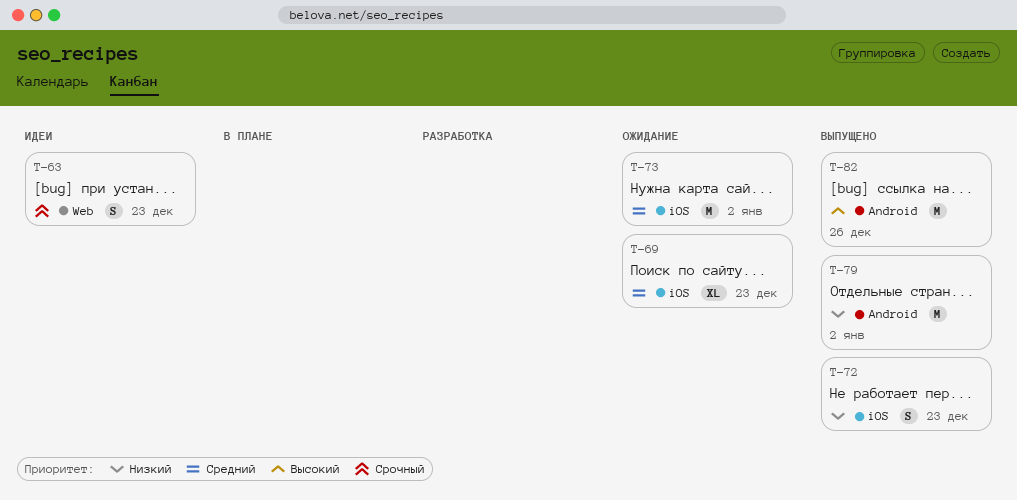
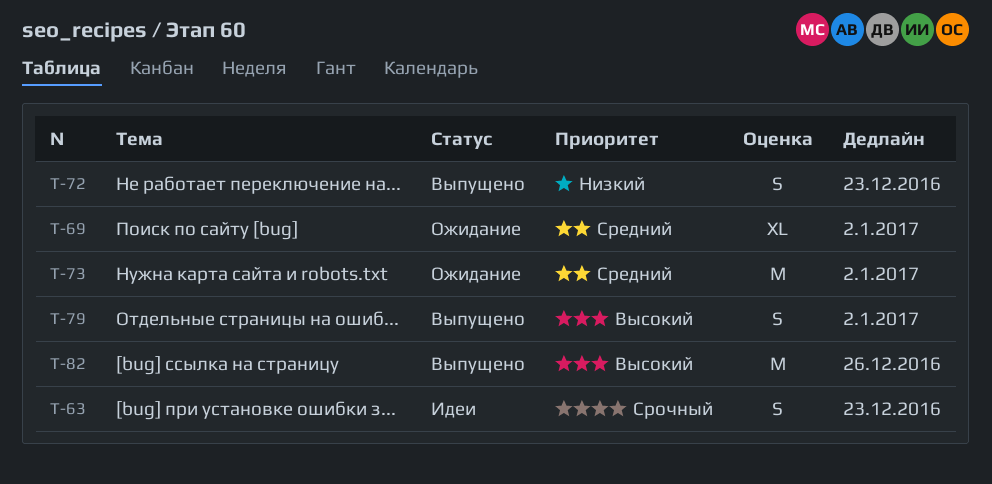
T-69, due: Dec 23 -> Jan 2
T-79, priority: Низкий -> Высокий
T-79, estimate: M -> S

